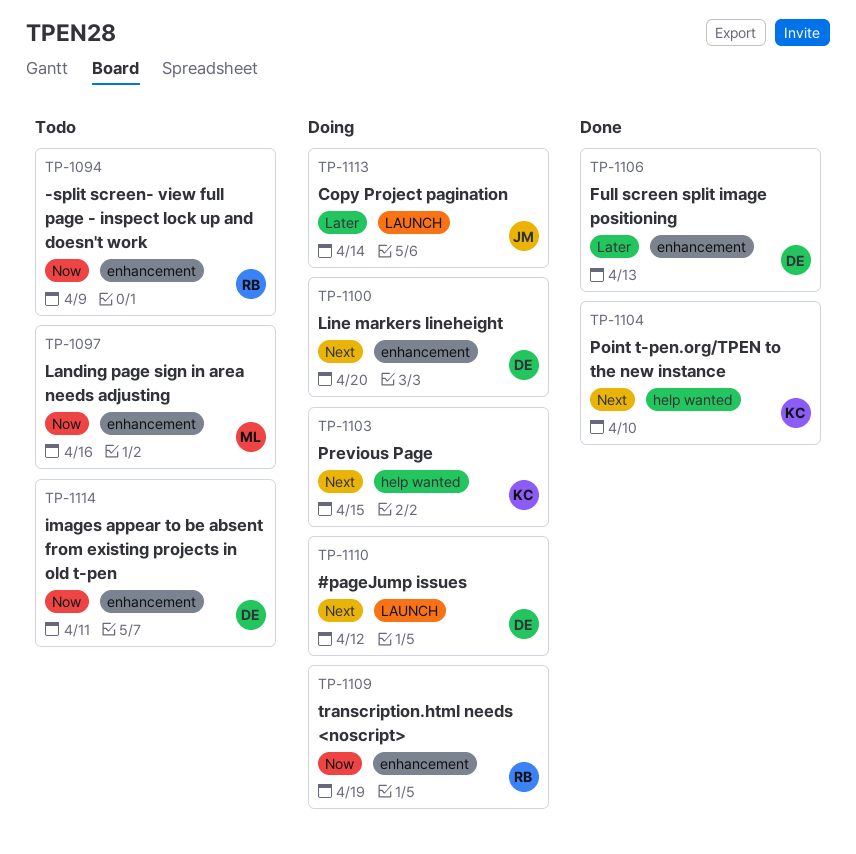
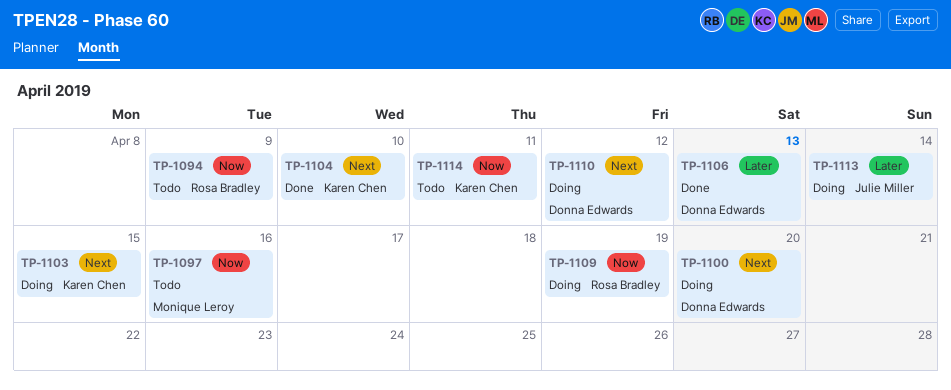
TP-1114, owner: Donna Edwards -> Karen Chen

